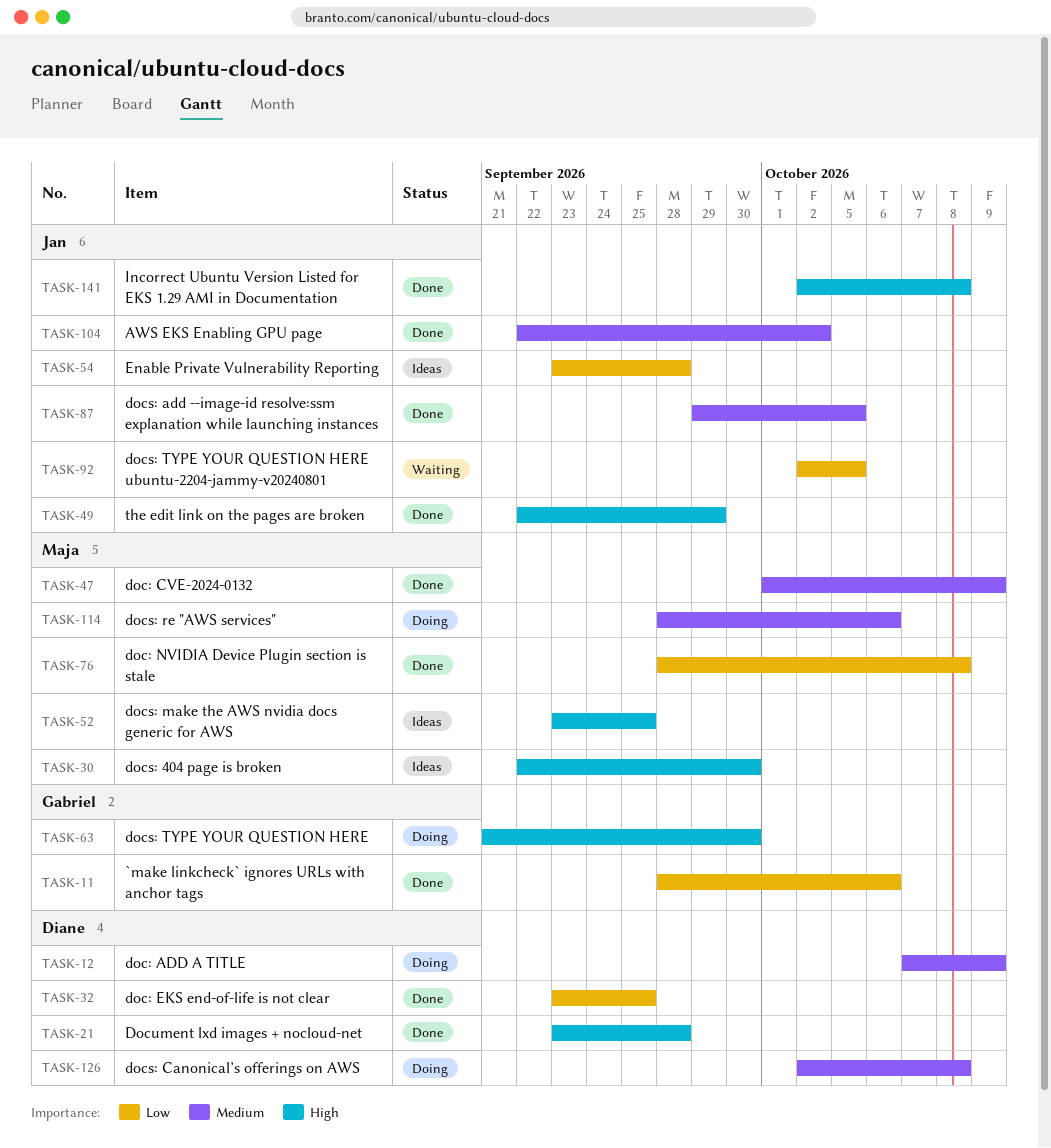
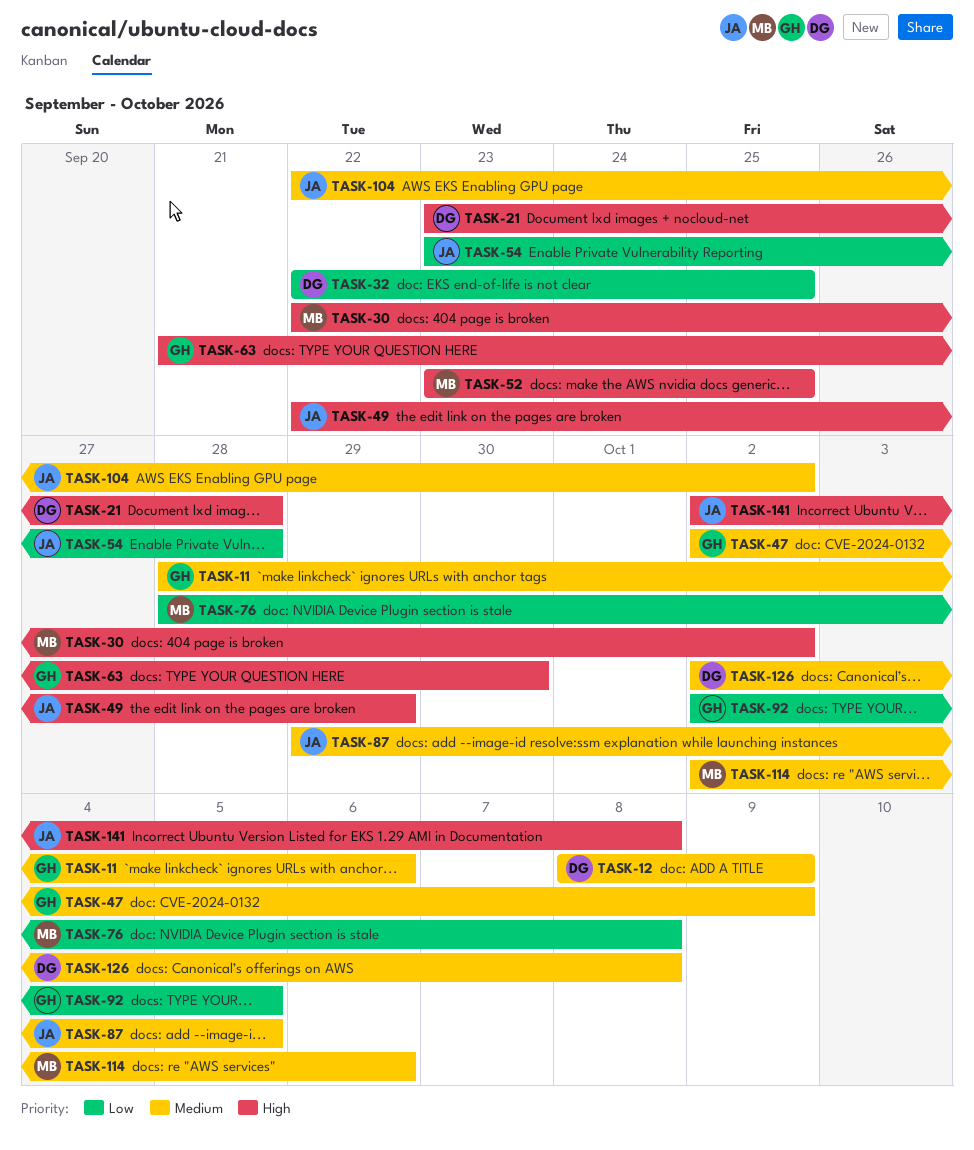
TASK-11, priority: Low -> Medium
TASK-12, start: Oct 7 -> Oct 8
TASK-30, due: Sep 30 -> Oct 2
TASK-32, start: Sep 23 -> Sep 22
TASK-47, owner: Maja -> Gabriel
TASK-47, start: Oct 1 -> Oct 2
TASK-92, owner: Jan -> Gabriel
TASK-114, start: Sep 28 -> Oct 2

